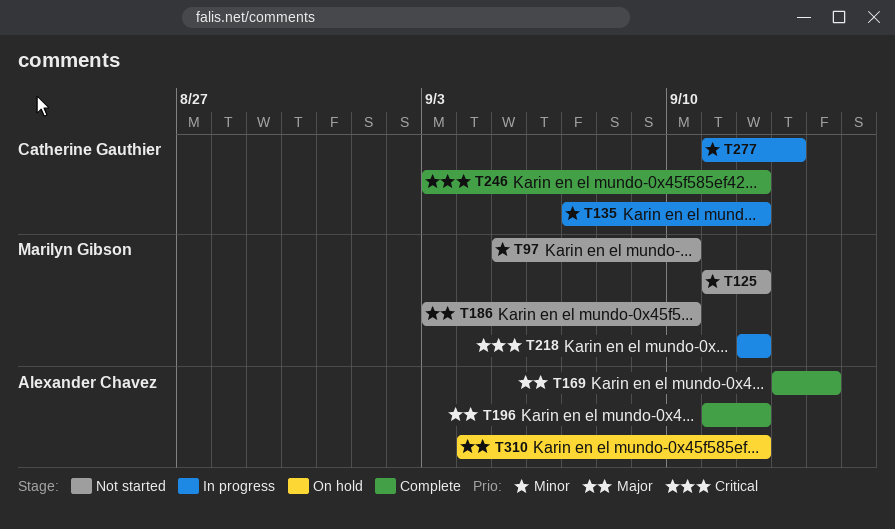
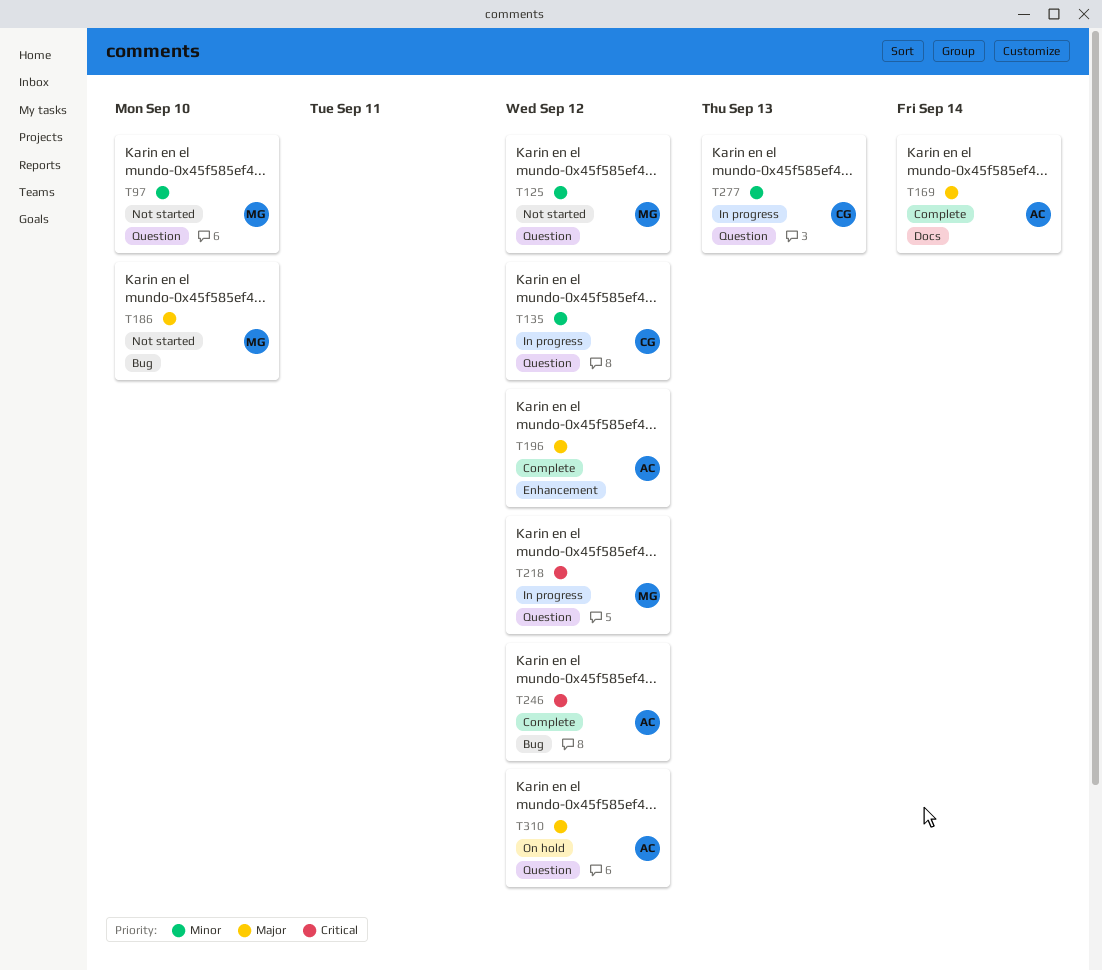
T246, owner: Catherine Gauthier -> Alexander Chavez

